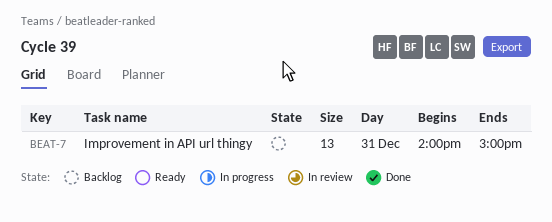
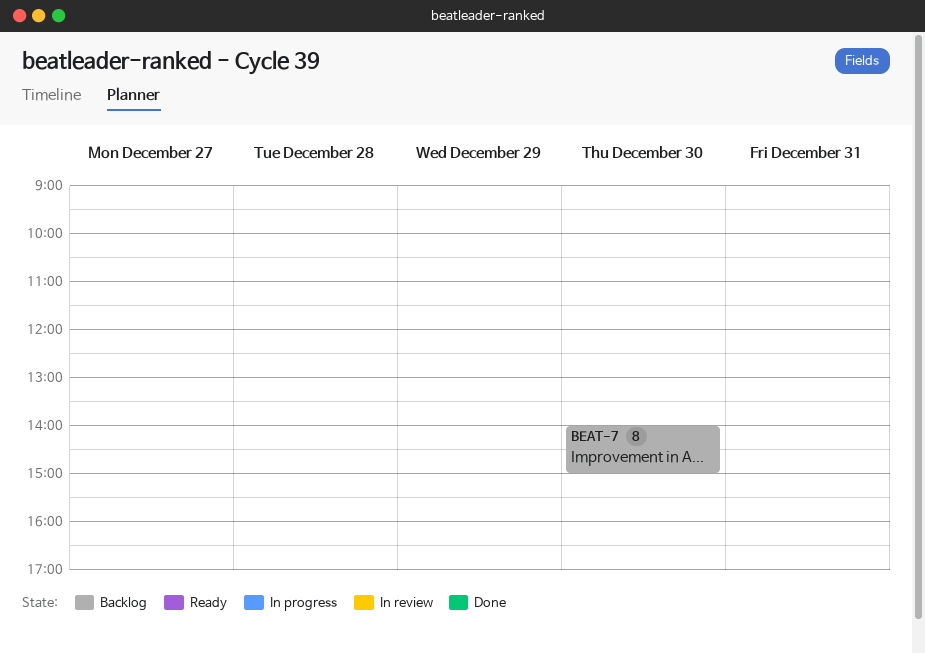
BEAT-7, estimate: 13 -> 8
BEAT-7, day: Dec 31 -> Dec 30

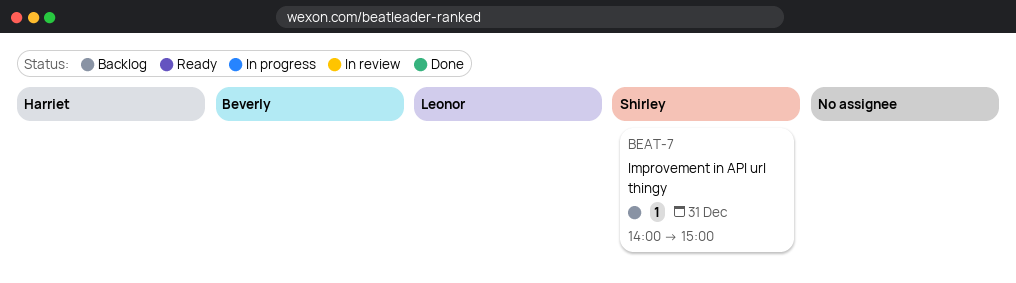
BEAT-7, estimate: 8 -> 1
BEAT-7, day: Dec 30 -> Dec 31

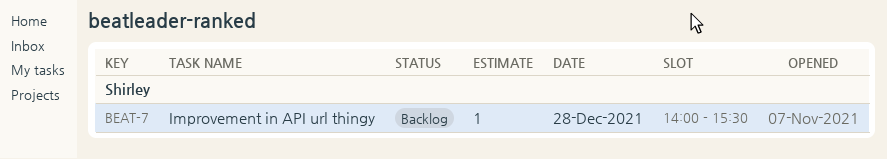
BEAT-7, day: Dec 31 -> Dec 28
BEAT-7, ends: 15:00 -> 15:30

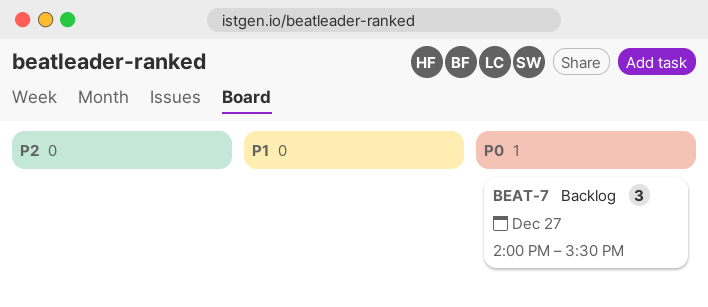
BEAT-7, estimate: 1 -> 3
BEAT-7, day: Dec 28 -> Dec 27

